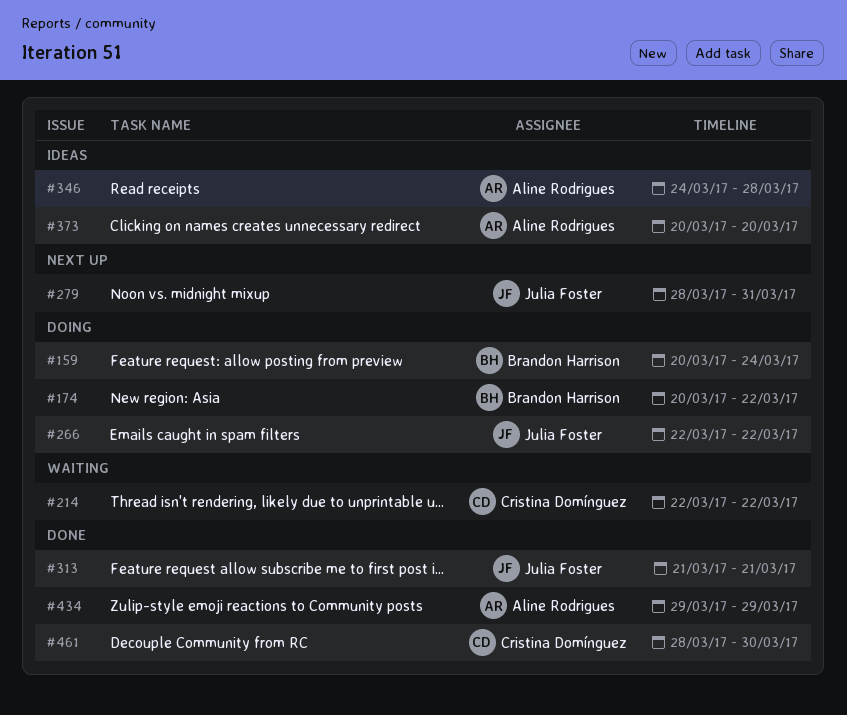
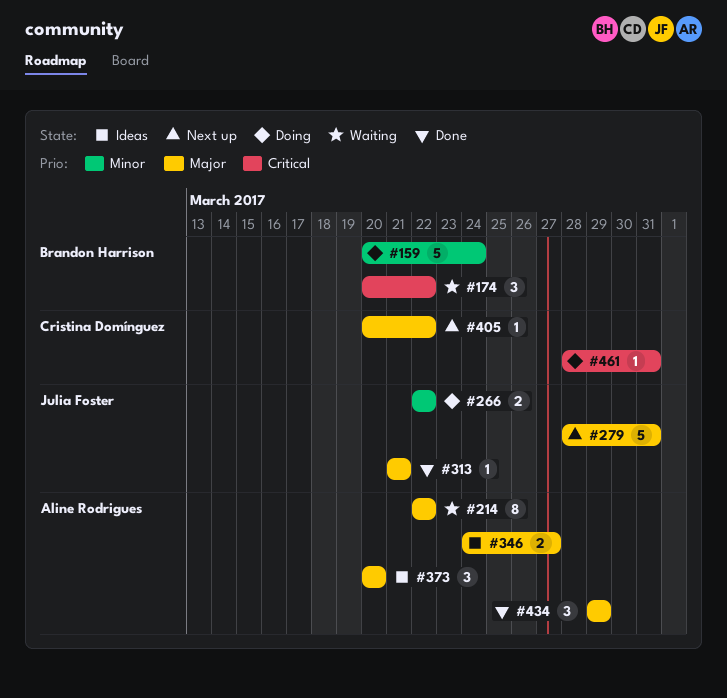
#174, status: Doing -> Waiting
#214, owner: Cristina Domínguez -> Aline Rodrigues
#346, due: Mar 28 -> Mar 27
#405: none -> present
#461, status: Done -> Doing
#461, due: Mar 30 -> Mar 31

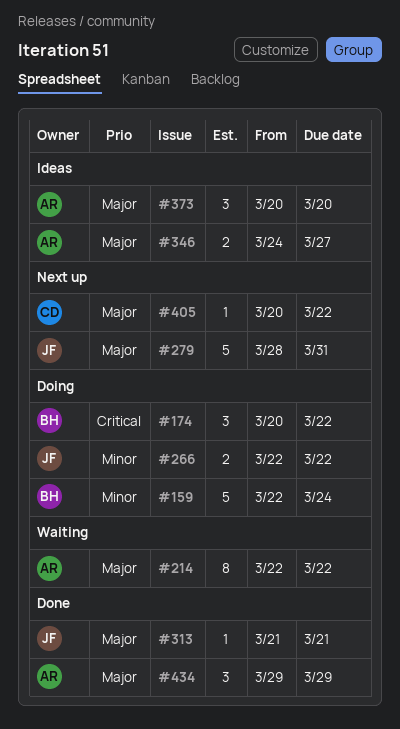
#159, start: Mar 20 -> Mar 22
#174, status: Waiting -> Doing
#461: present -> none

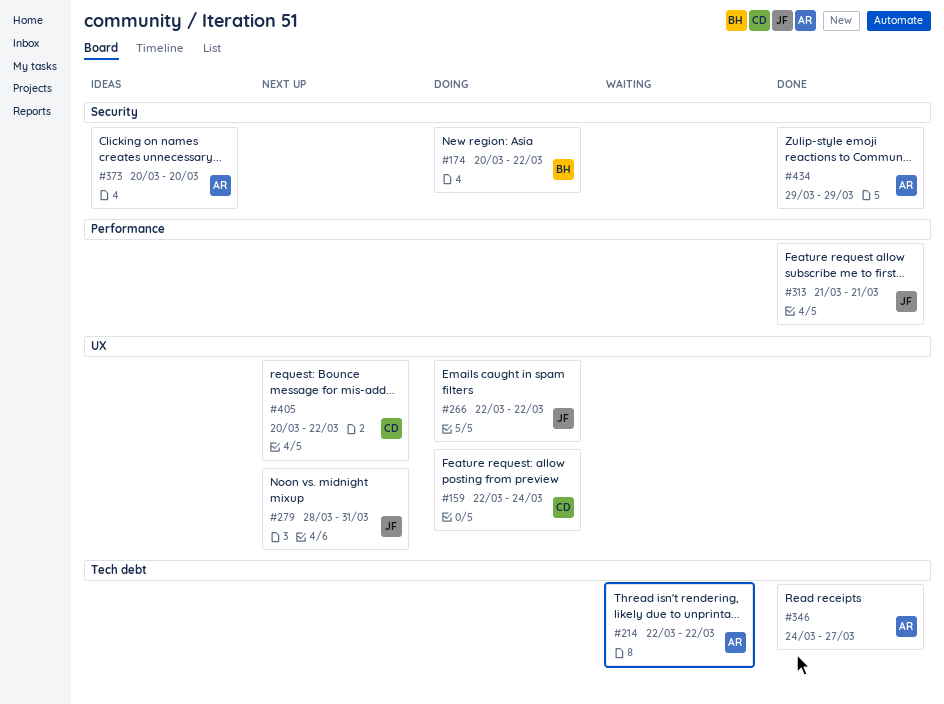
#159, owner: BH -> CD
#346, status: Ideas -> Done

